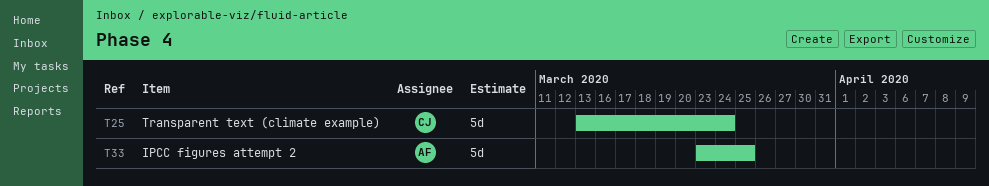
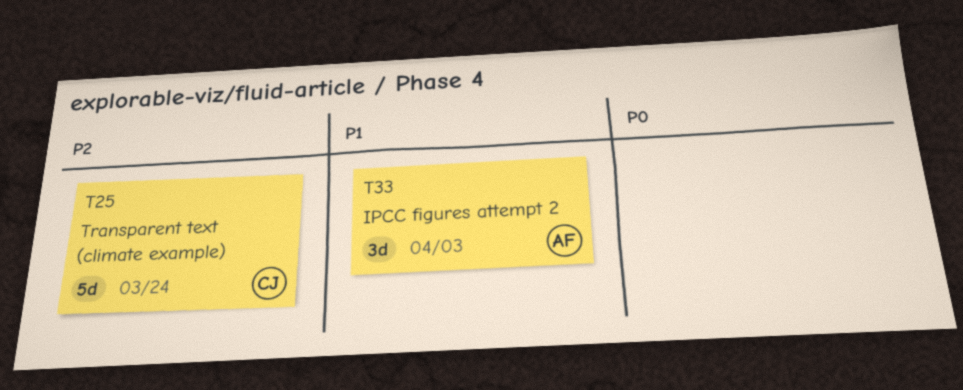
T33, estimate: 5d -> 3d
T33, due: Mar 25 -> Apr 3

